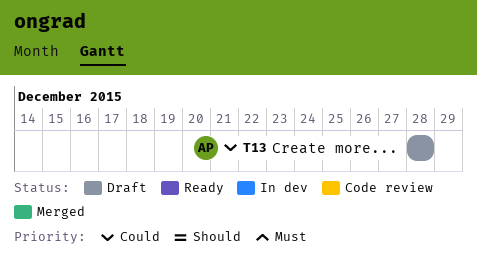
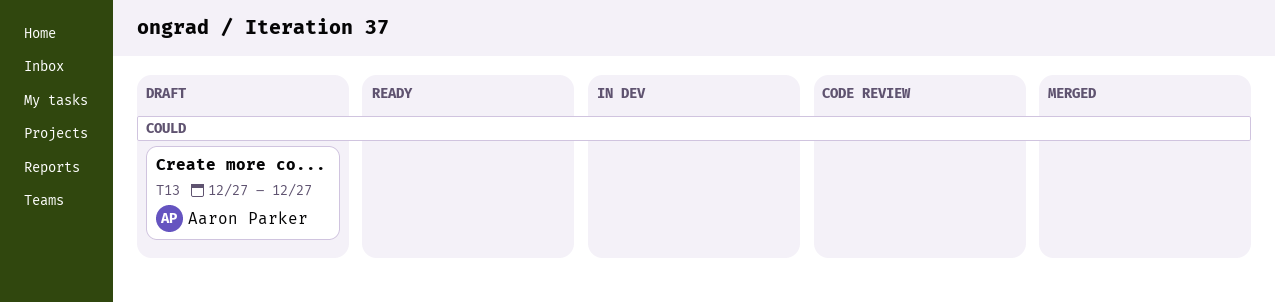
T13, start: Dec 28 -> Dec 27
T13, due: Dec 28 -> Dec 27

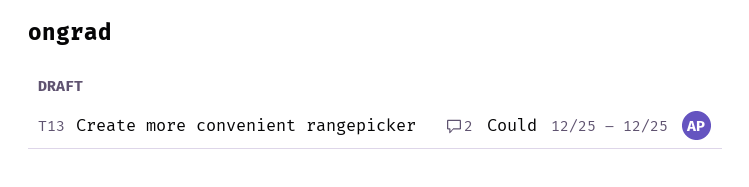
T13, start: Dec 27 -> Dec 25
T13, due: Dec 27 -> Dec 25

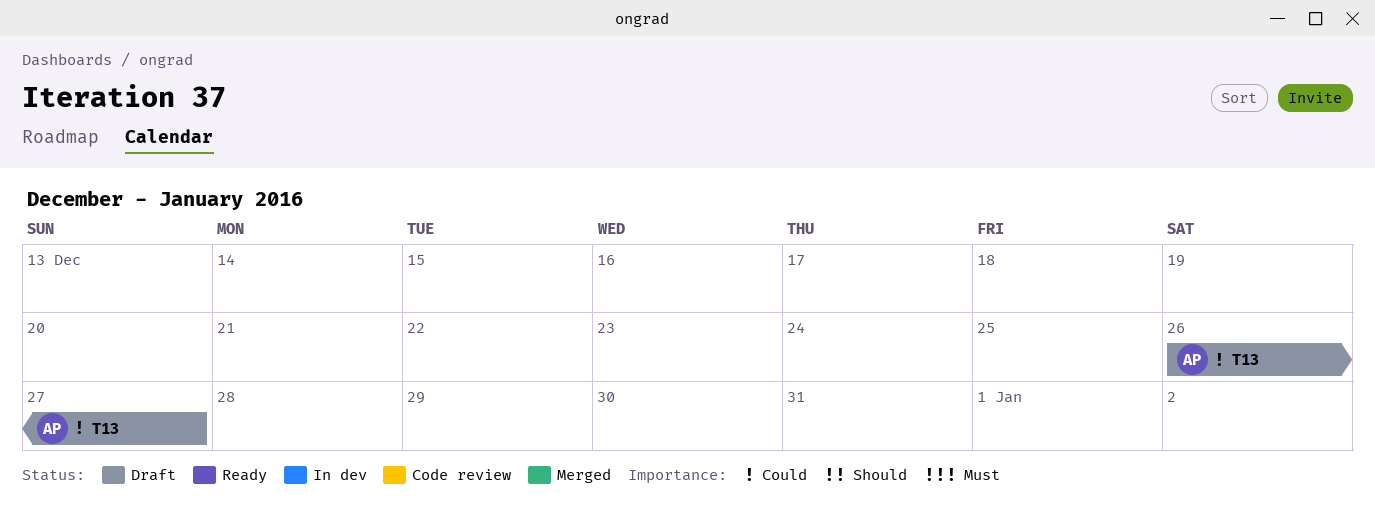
T13, start: Dec 25 -> Dec 26
T13, due: Dec 25 -> Dec 27

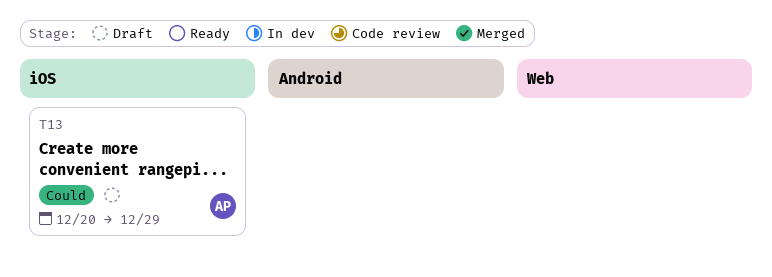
T13, start: Dec 26 -> Dec 20
T13, due: Dec 27 -> Dec 29

